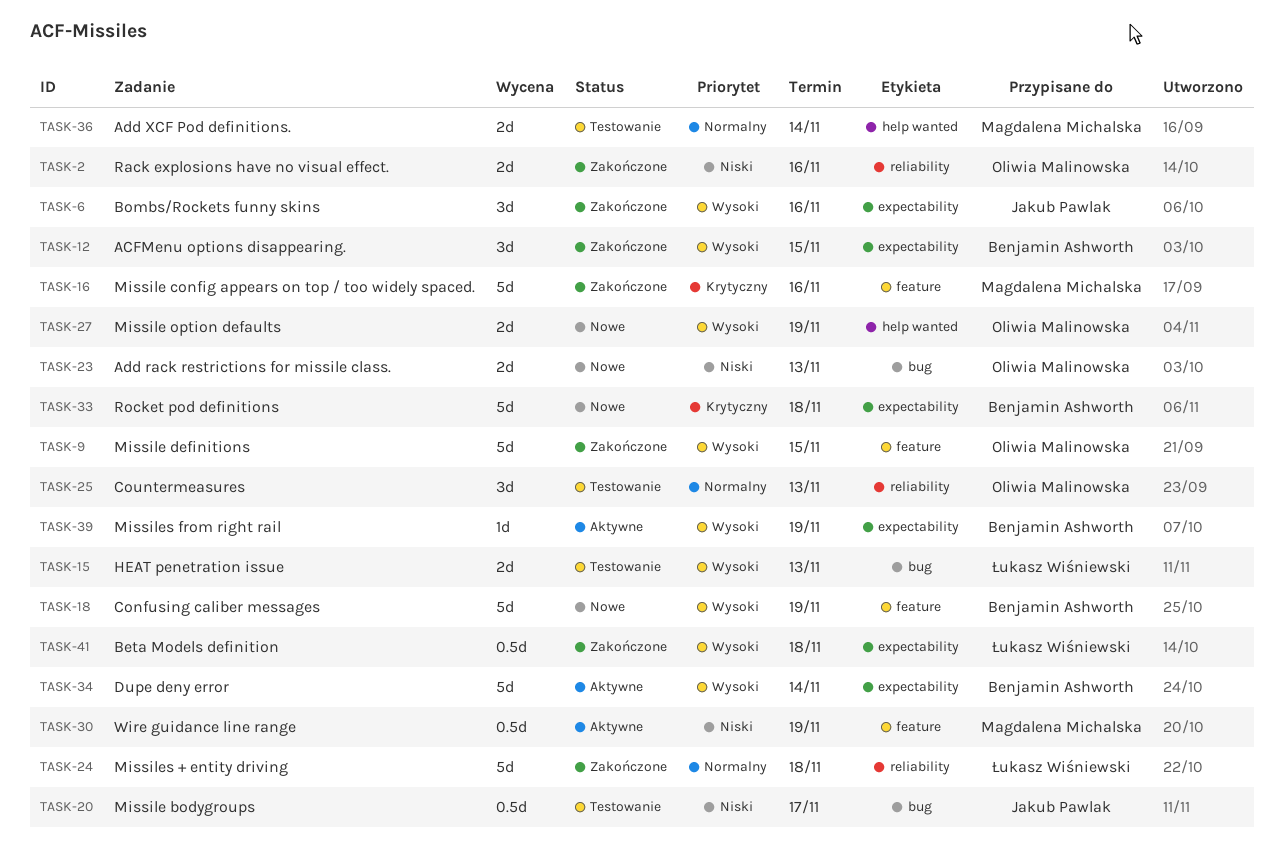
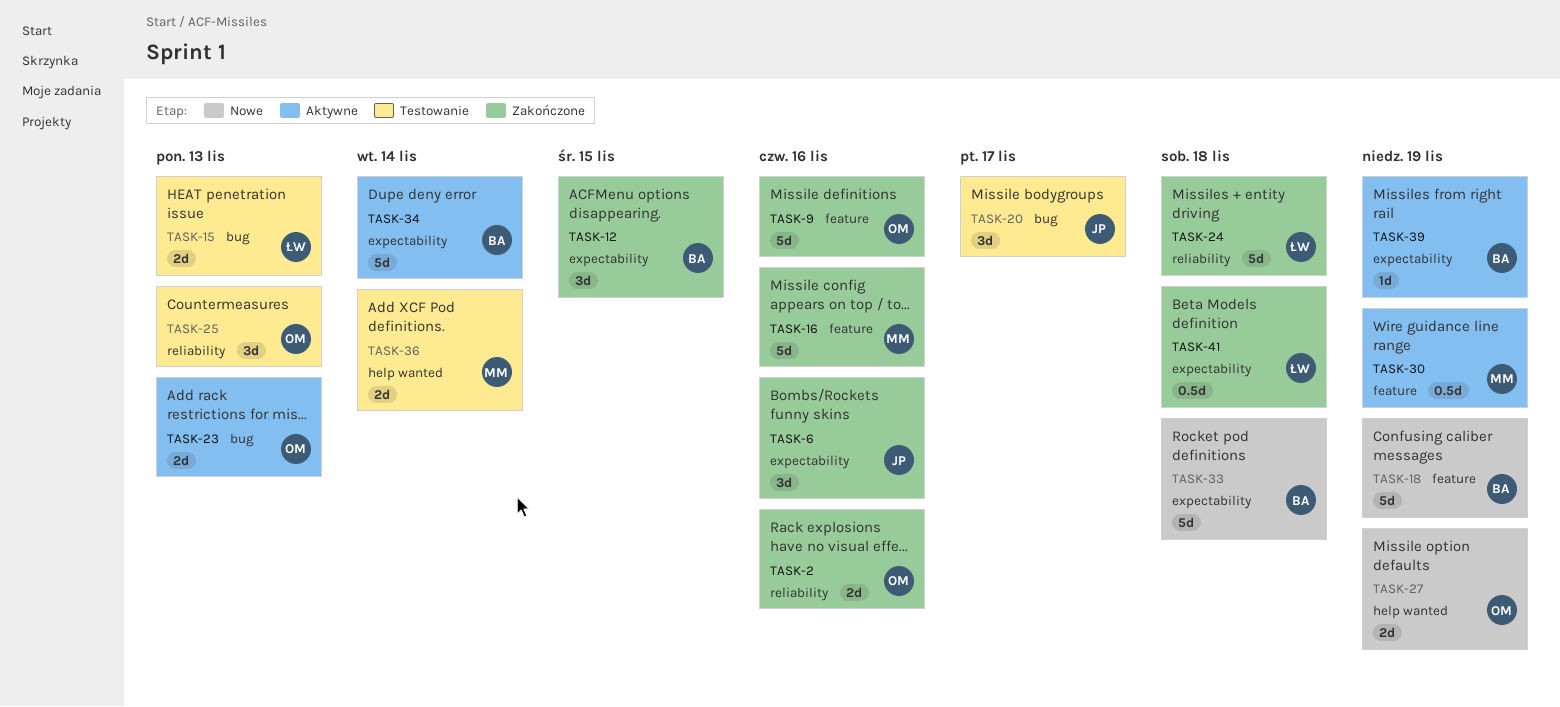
TASK-9, due: Nov 15 -> Nov 16
TASK-20, estimate: 0.5d -> 3d
TASK-23, status: Nowe -> Aktywne

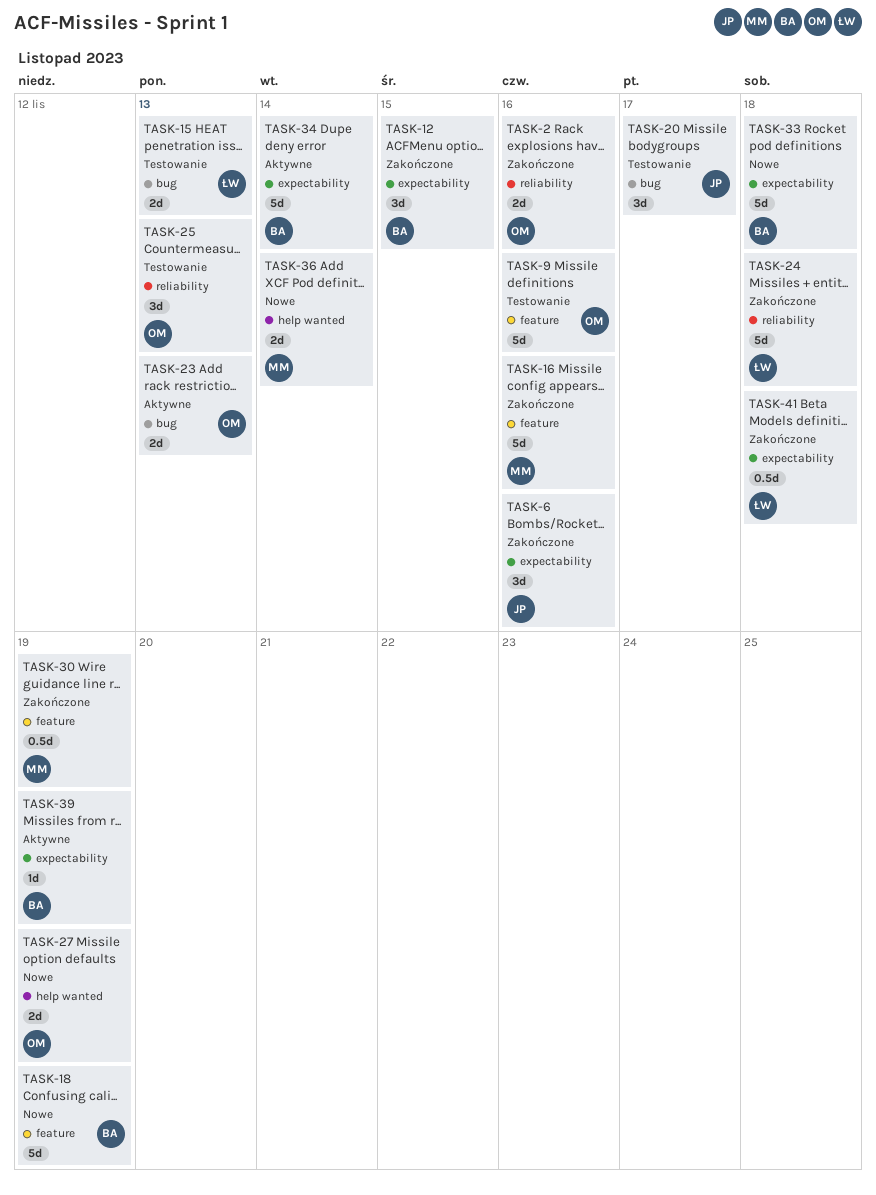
TASK-9, status: Zakończone -> Testowanie
TASK-30, status: Aktywne -> Zakończone
TASK-36, status: Testowanie -> Nowe

